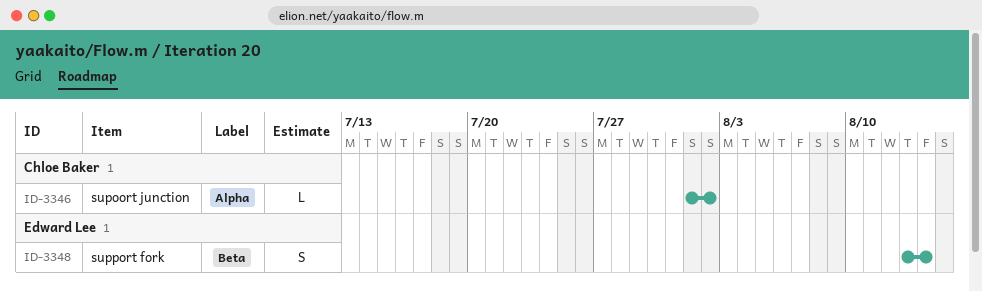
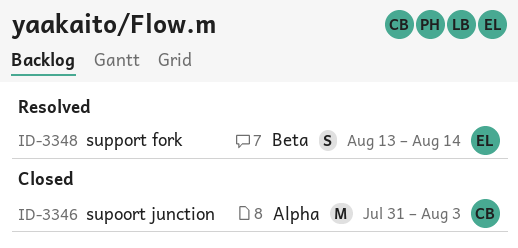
ID-3346, estimate: L -> M
ID-3346, start: Aug 1 -> Jul 31
ID-3346, due: Aug 2 -> Aug 3

